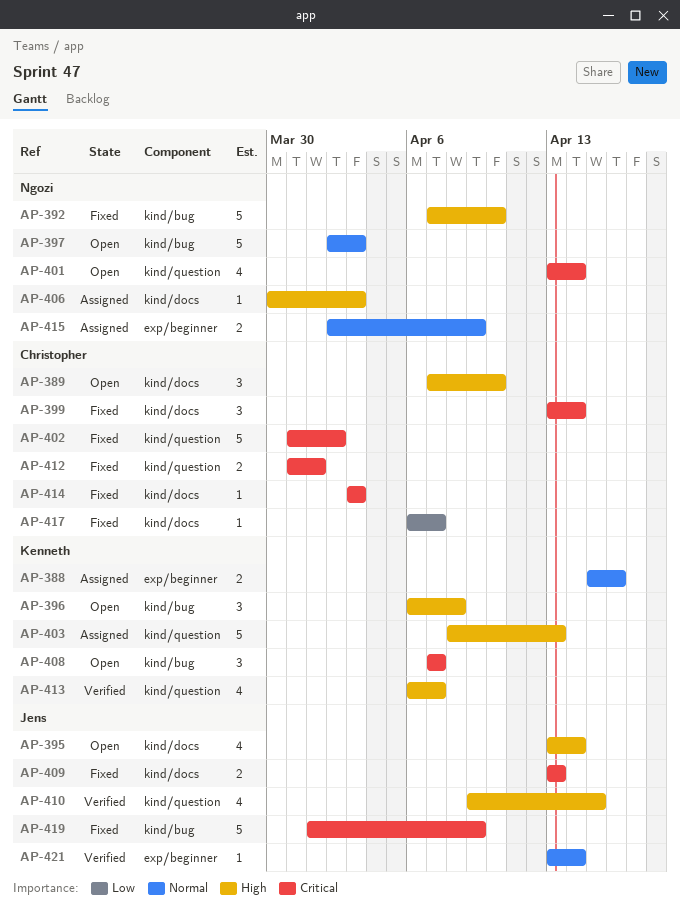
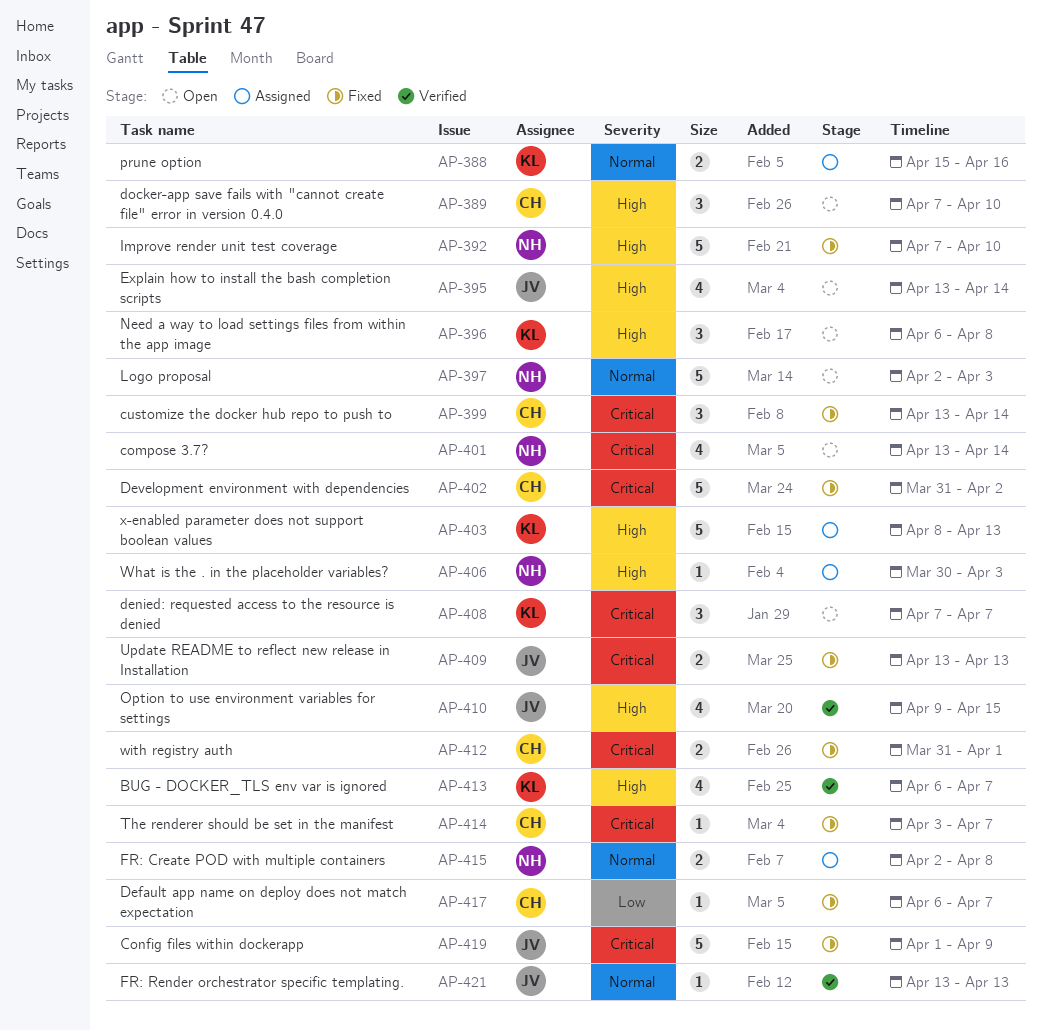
AP-414, due: Apr 3 -> Apr 7
AP-415, due: Apr 9 -> Apr 8
AP-421, due: Apr 14 -> Apr 13

